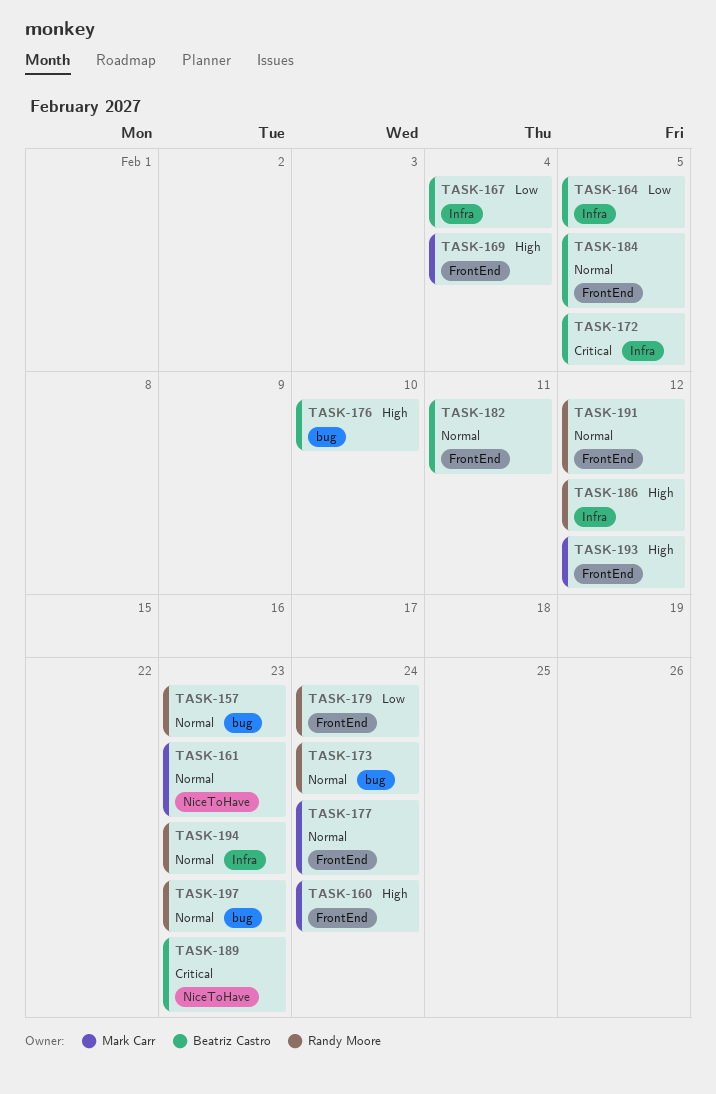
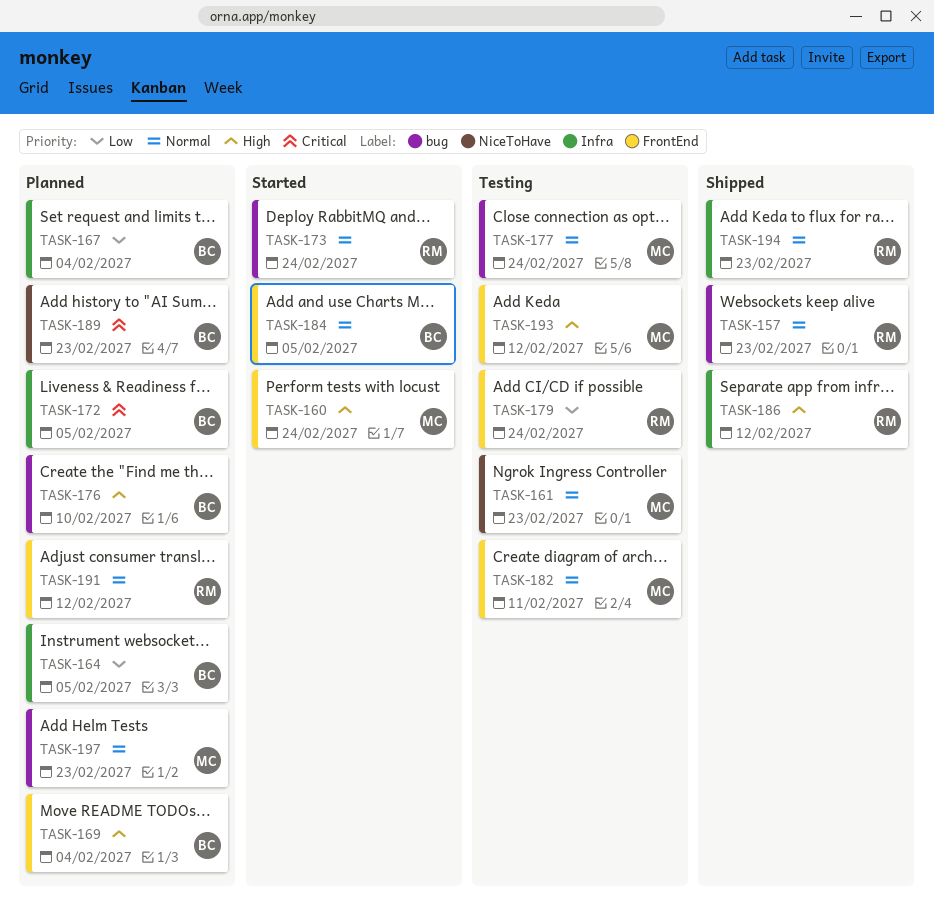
TASK-169, owner: Mark Carr -> Beatriz Castro
TASK-177, label: FrontEnd -> bug
TASK-182, owner: Beatriz Castro -> Mark Carr
TASK-197, owner: Randy Moore -> Mark Carr

